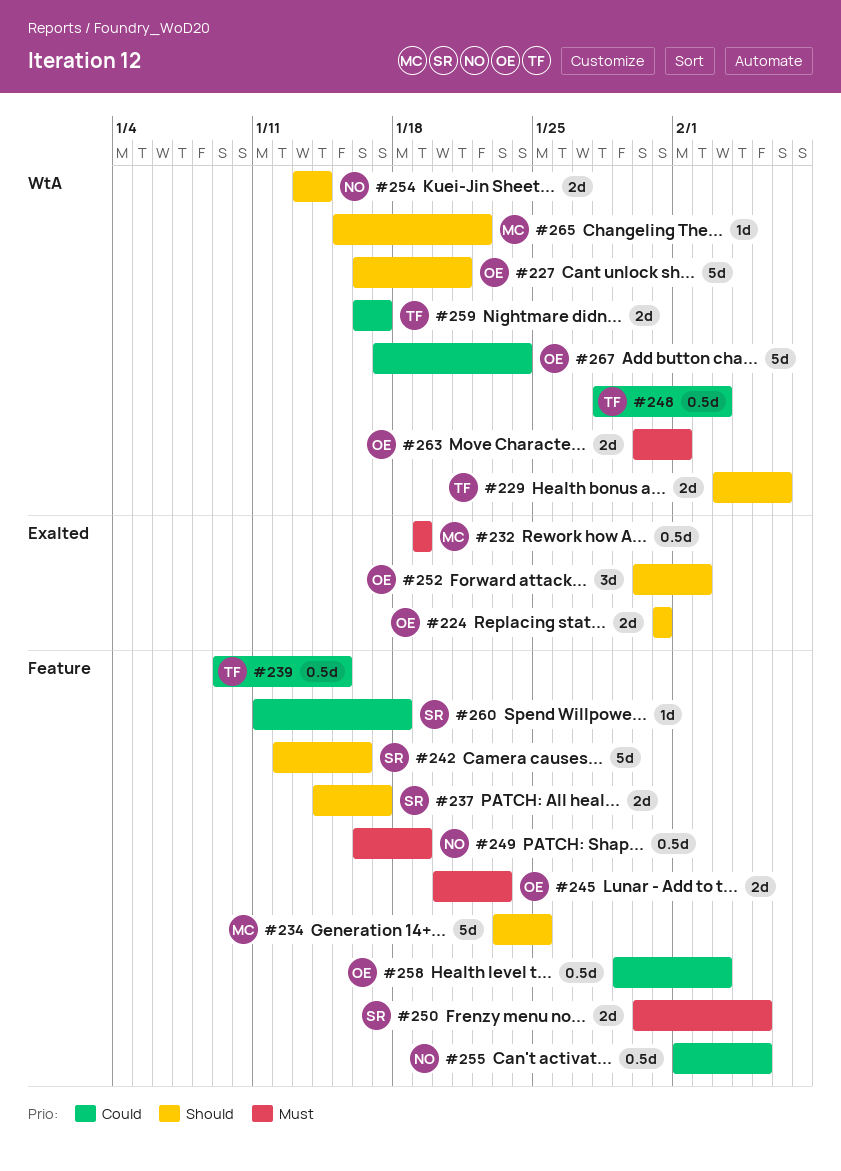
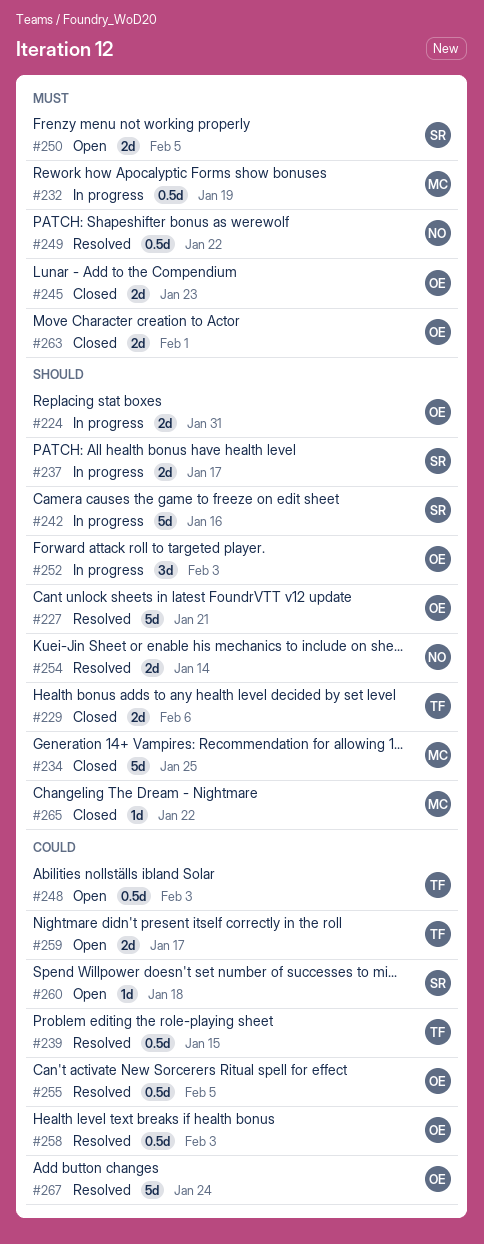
#249, due: Jan 19 -> Jan 22
#252, due: Feb 2 -> Feb 3
#255, owner: NO -> OE

